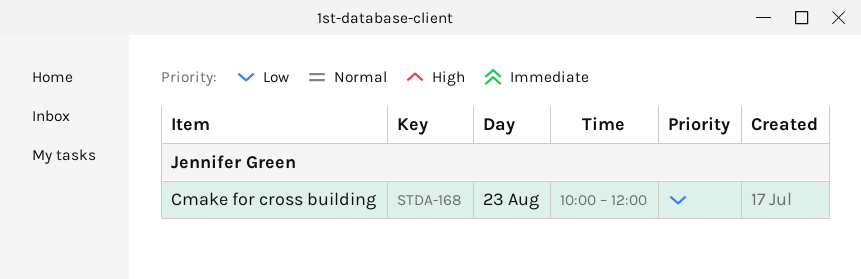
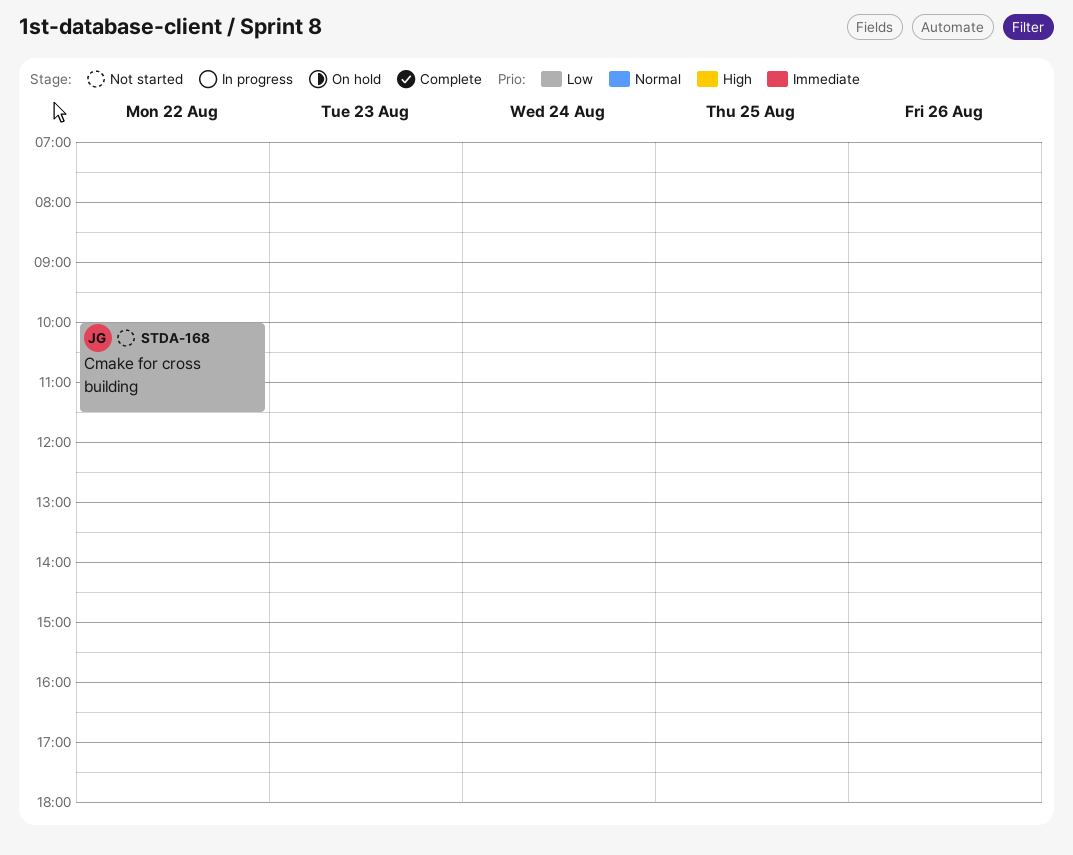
STDA-168, day: Aug 23 -> Aug 22
STDA-168, ends: 12:00 -> 11:30

